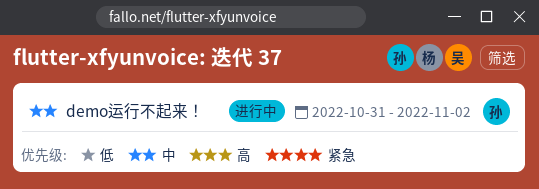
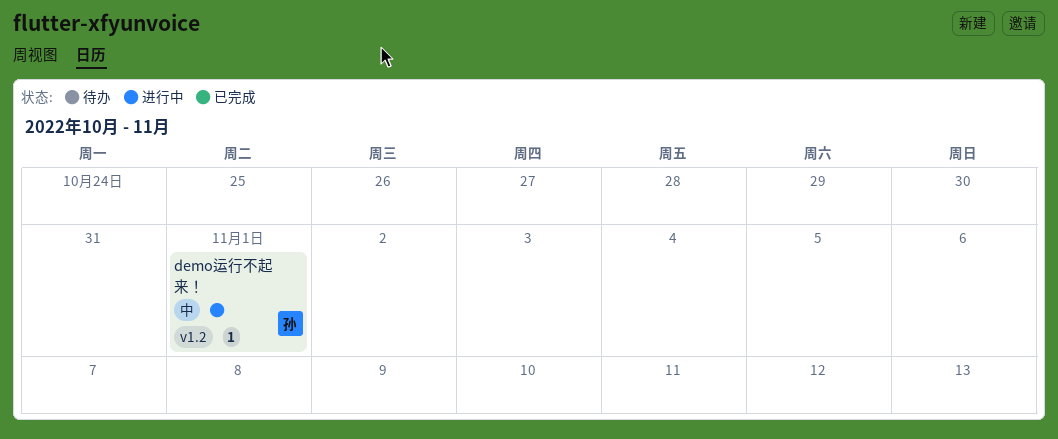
demo运行不起来！, due: Nov 2 -> Nov 1

